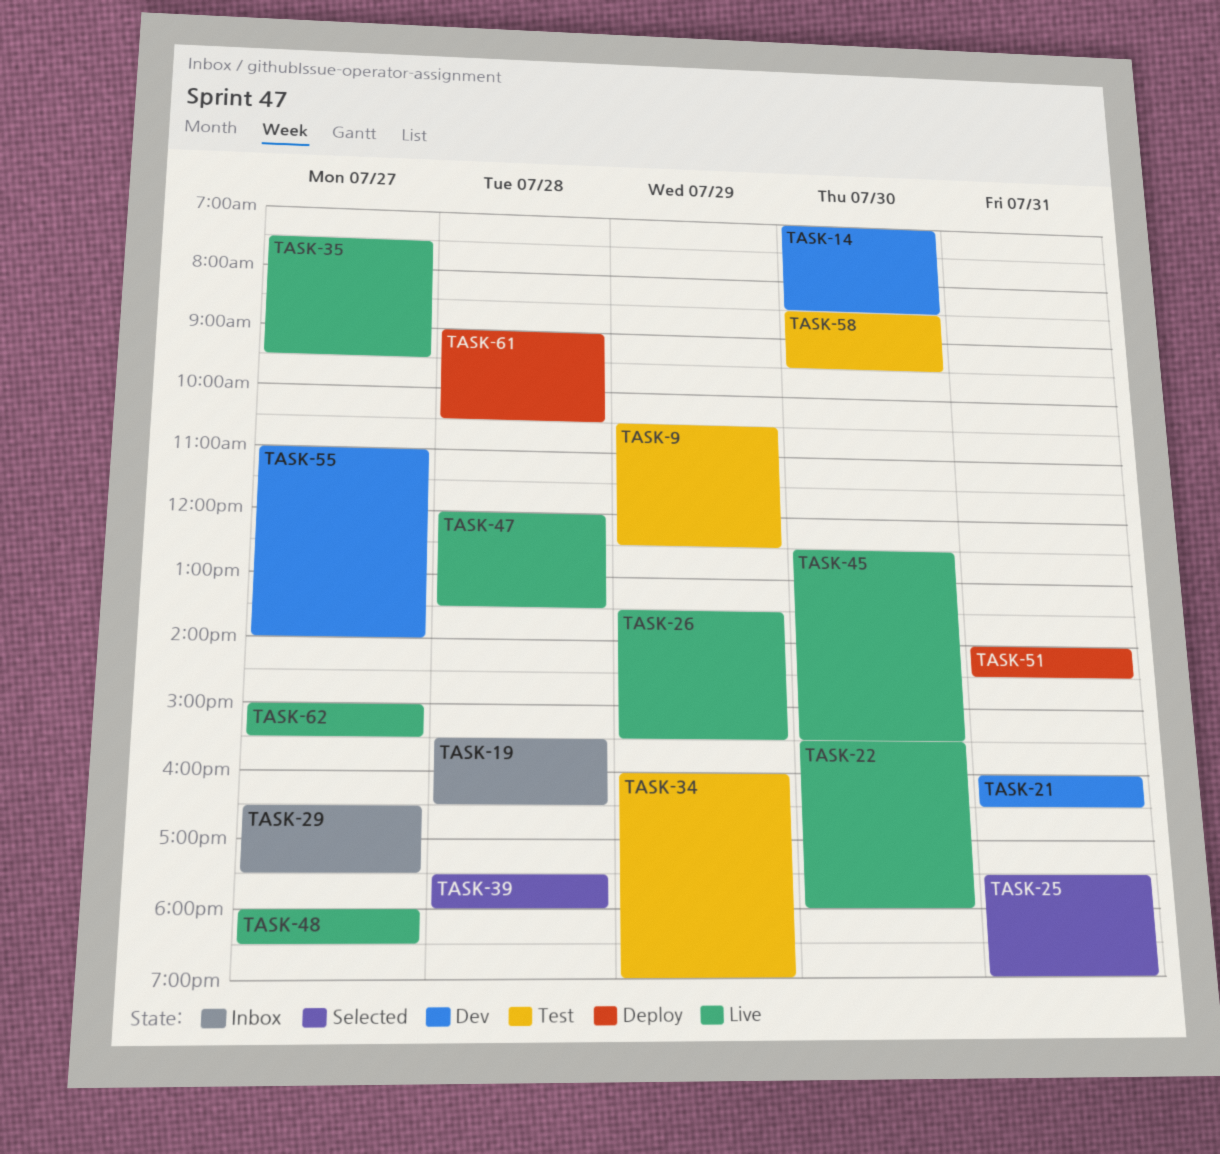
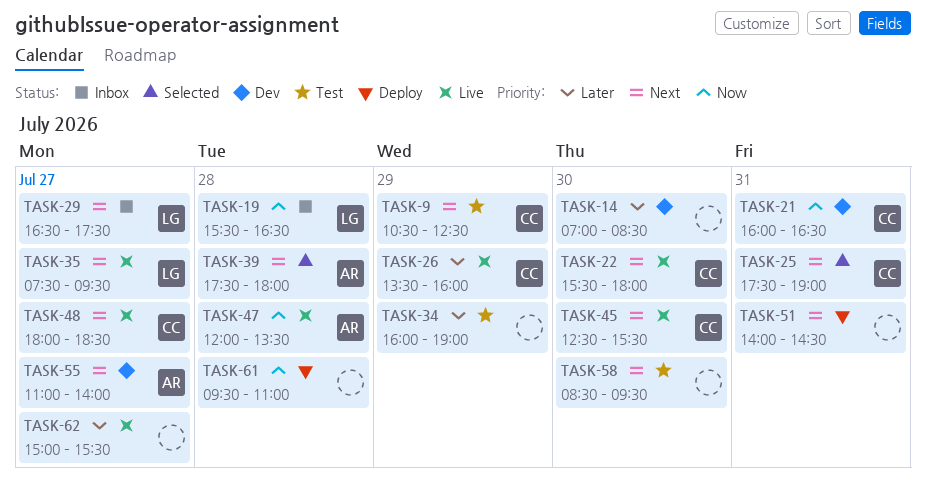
TASK-26, ends: 15:30 -> 16:00
TASK-61, begins: 09:00 -> 09:30
TASK-61, ends: 10:30 -> 11:00

